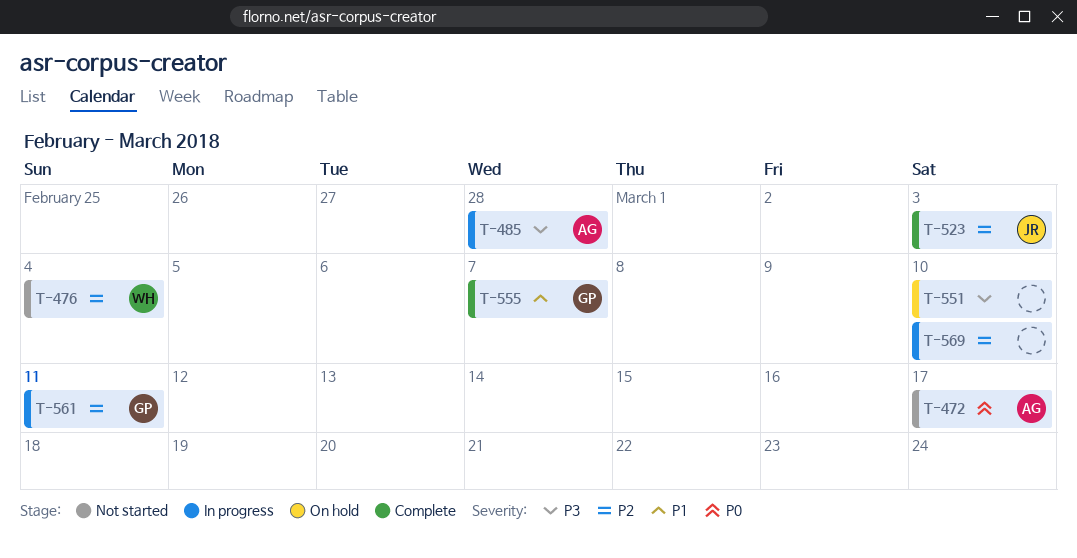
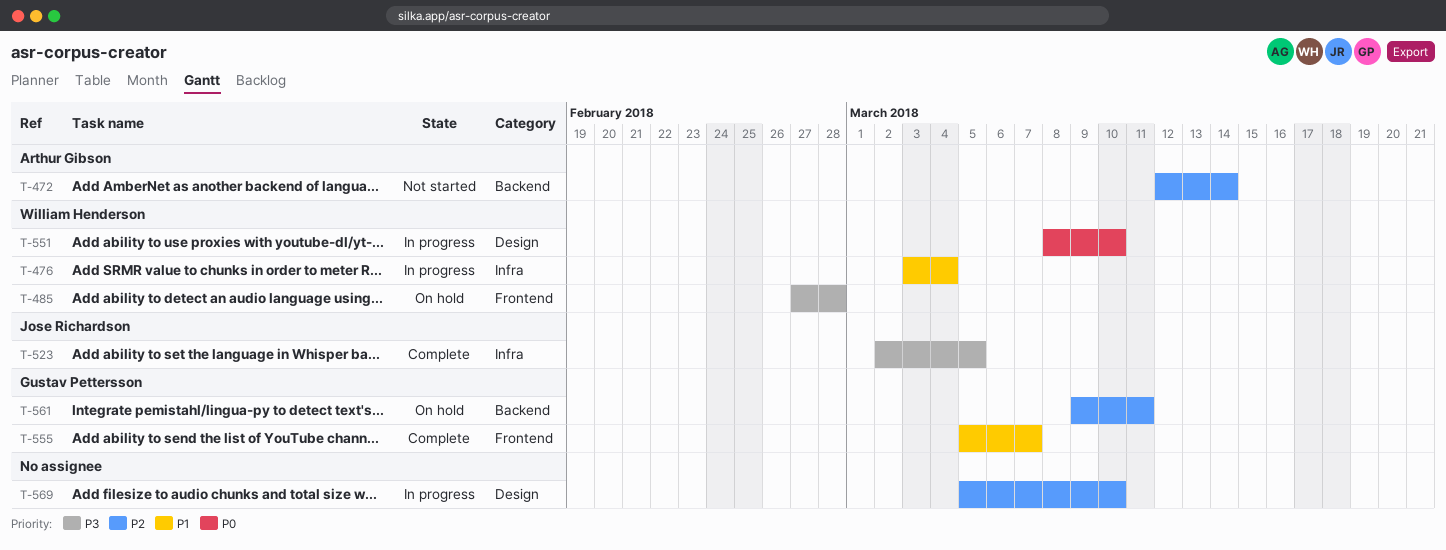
T-472, priority: P0 -> P2
T-472, due: Mar 17 -> Mar 14
T-476, status: Not started -> In progress
T-476, priority: P2 -> P1
T-485, status: In progress -> On hold
T-485, owner: Arthur Gibson -> William Henderson
T-523, priority: P2 -> P3
T-523, due: Mar 3 -> Mar 5
T-551, status: On hold -> In progress
T-551, owner: none -> William Henderson
T-551, priority: P3 -> P0
T-561, status: In progress -> On hold

